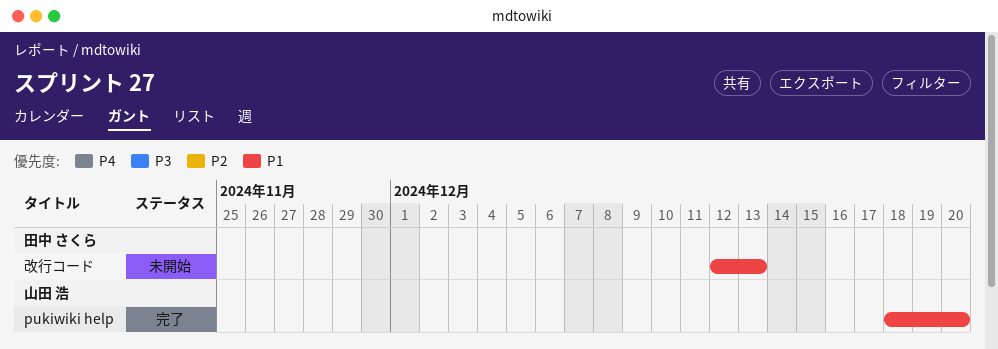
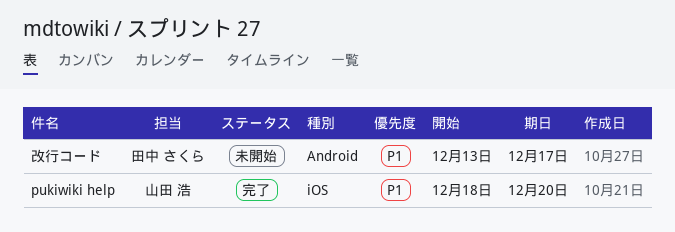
改行コード, start: Dec 12 -> Dec 13
改行コード, due: Dec 13 -> Dec 17

